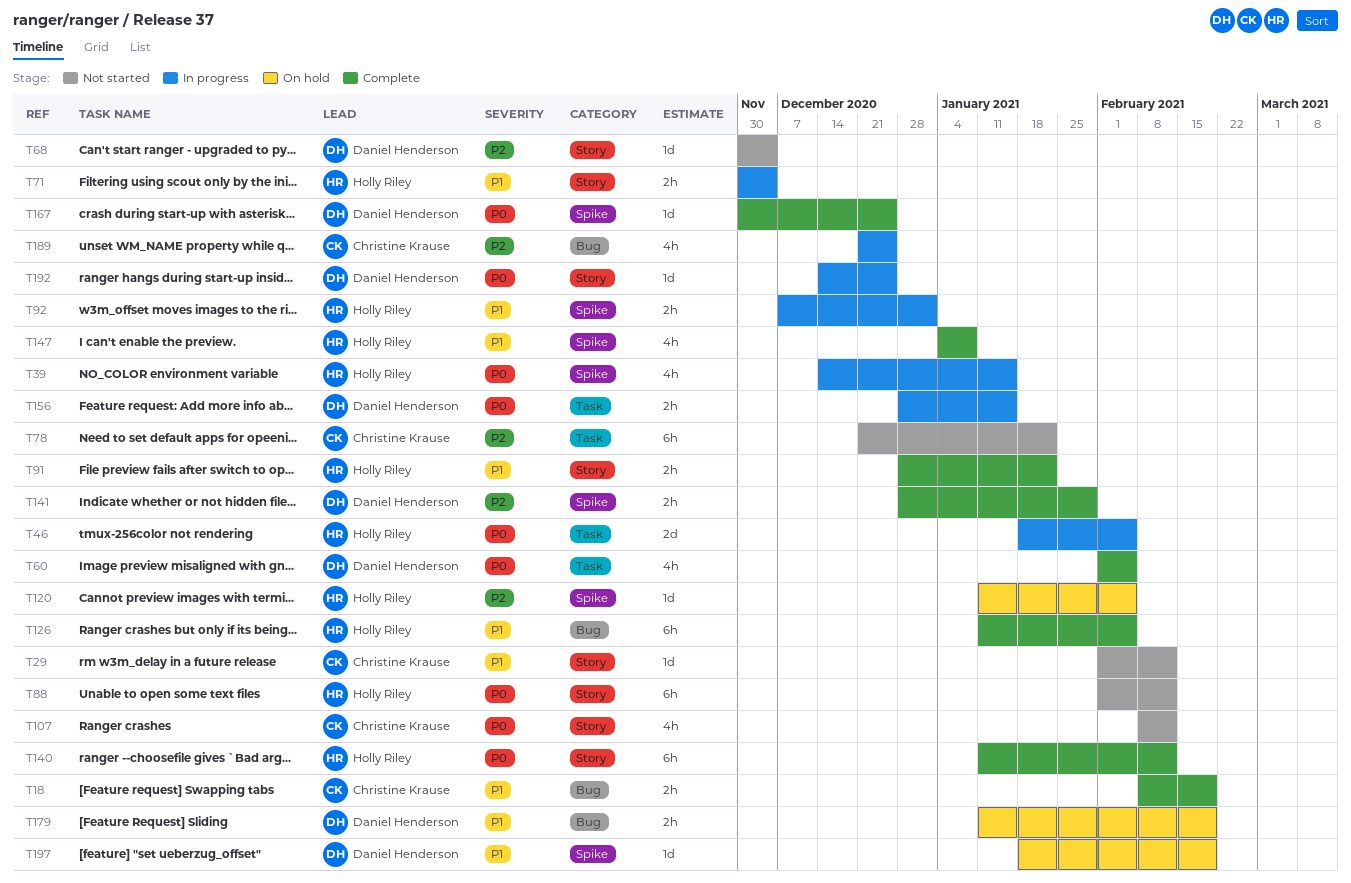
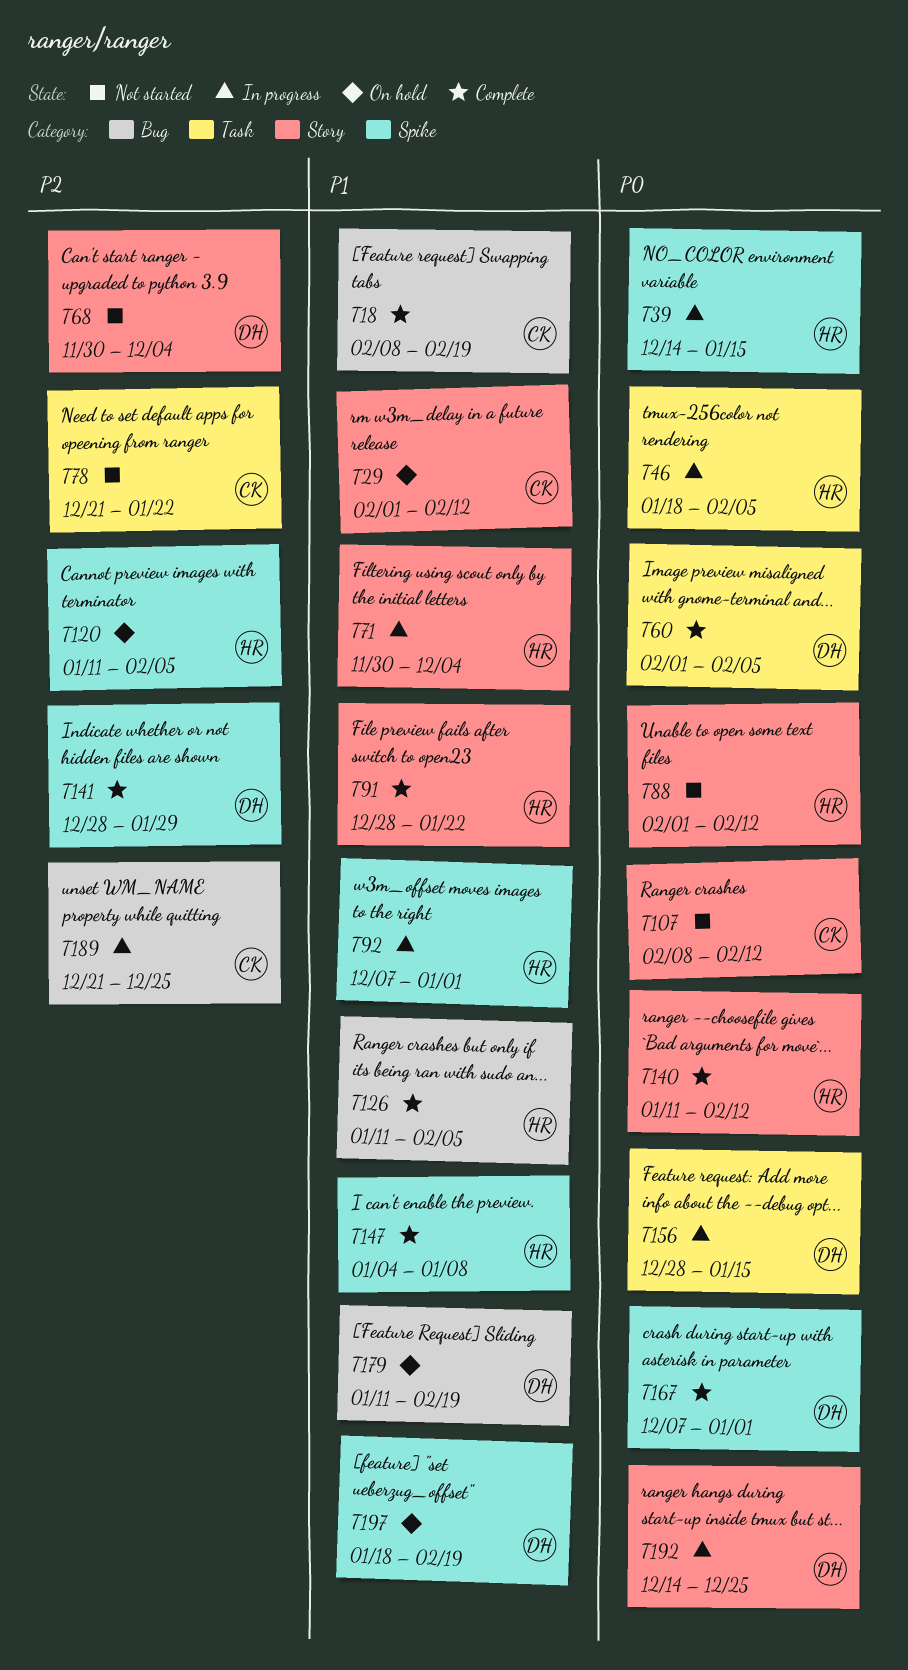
T29, status: Not started -> On hold
T167, start: Nov 30 -> Dec 7
T167, due: Dec 25 -> Jan 1

